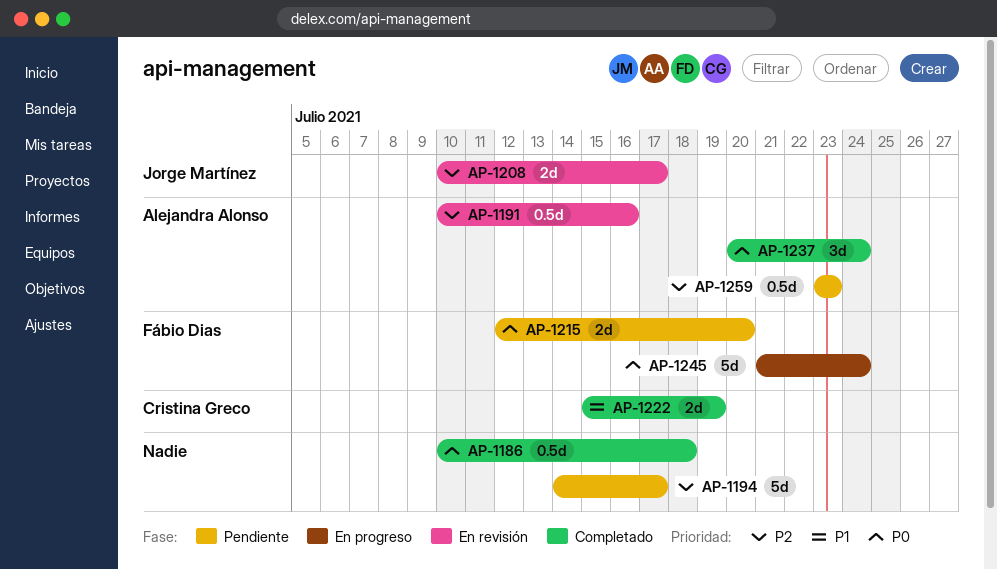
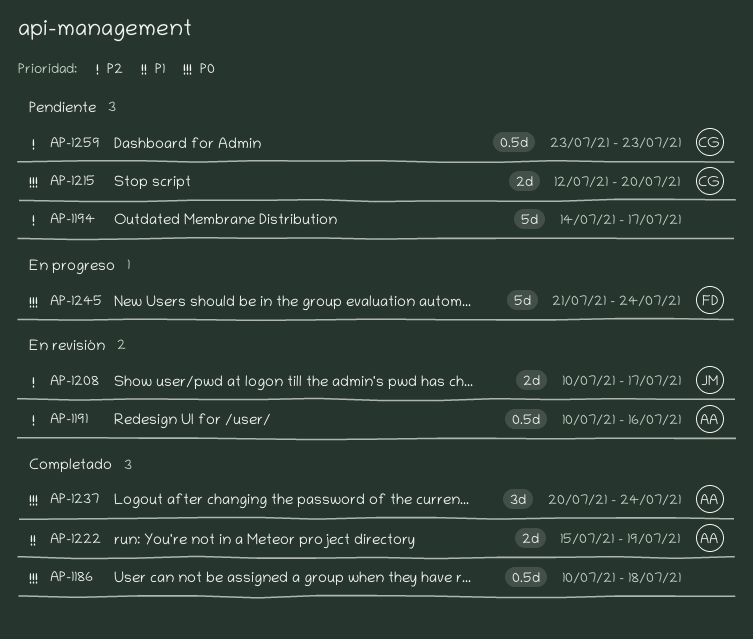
AP-1215, owner: Fábio Dias -> Cristina Greco
AP-1222, owner: Cristina Greco -> Alejandra Alonso
AP-1259, owner: Alejandra Alonso -> Cristina Greco

